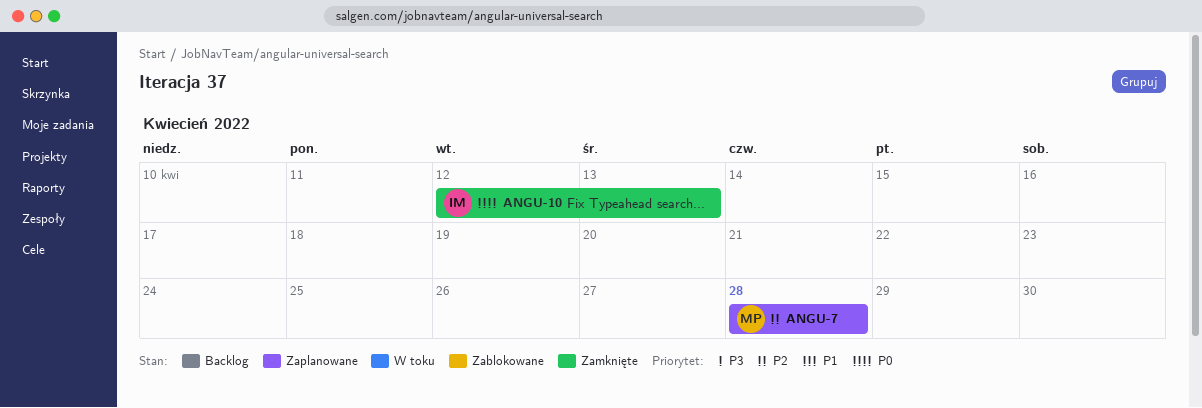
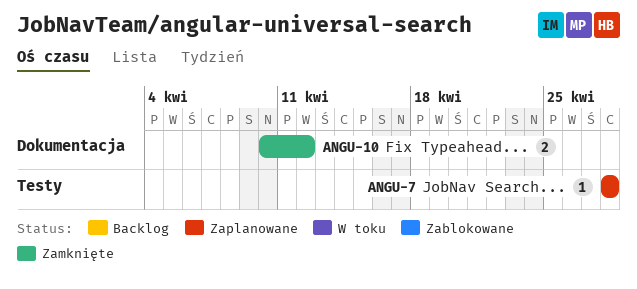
ANGU-10, start: Apr 12 -> Apr 10
ANGU-10, due: Apr 13 -> Apr 12

